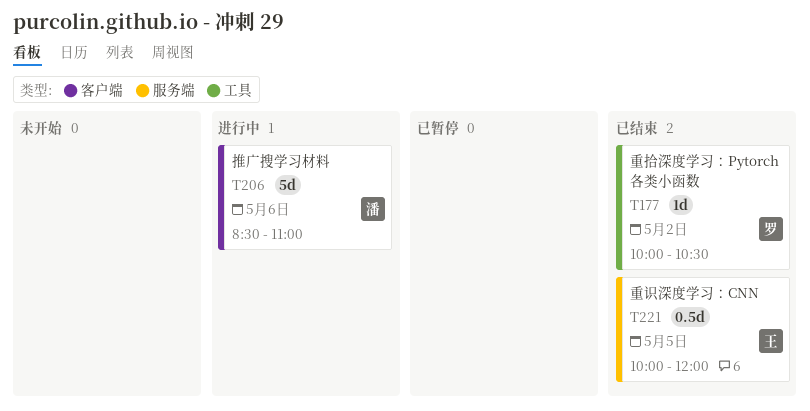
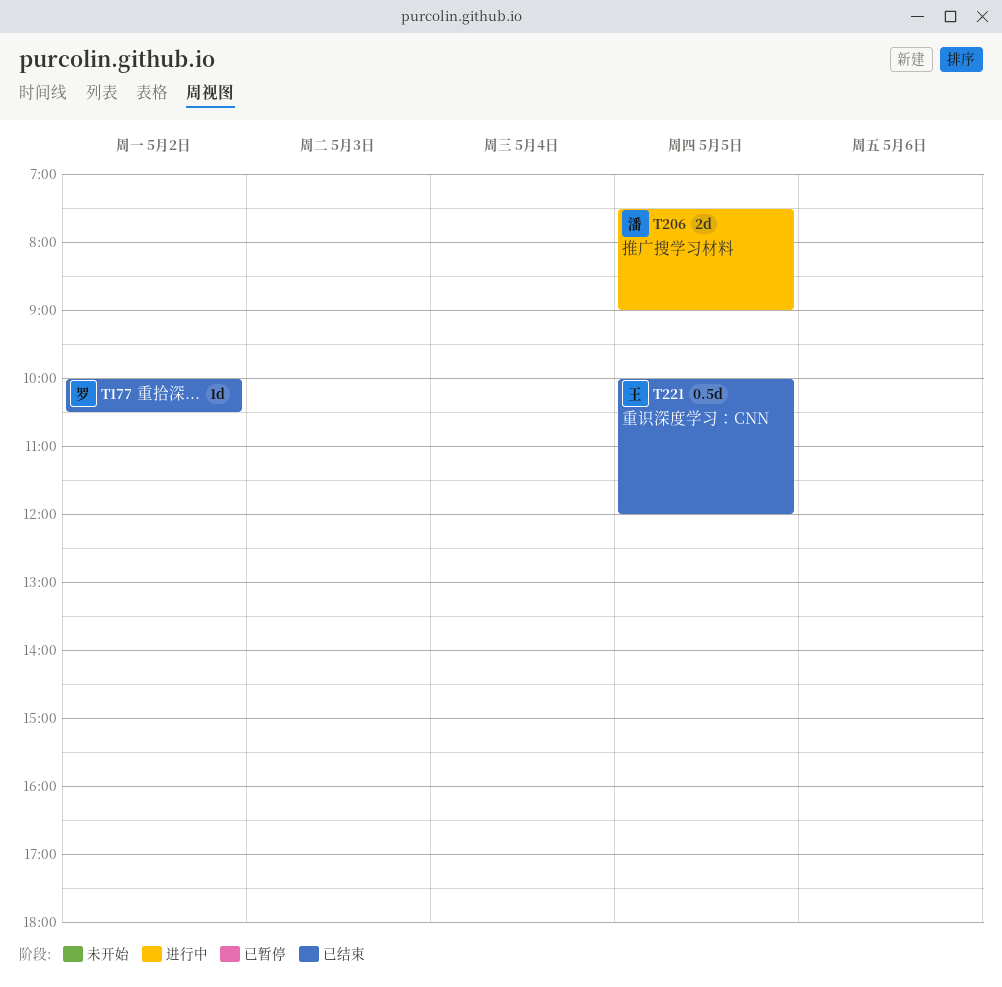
T206, estimate: 5d -> 2d
T206, day: May 6 -> May 5
T206, begins: 08:30 -> 07:30
T206, ends: 11:00 -> 09:00

